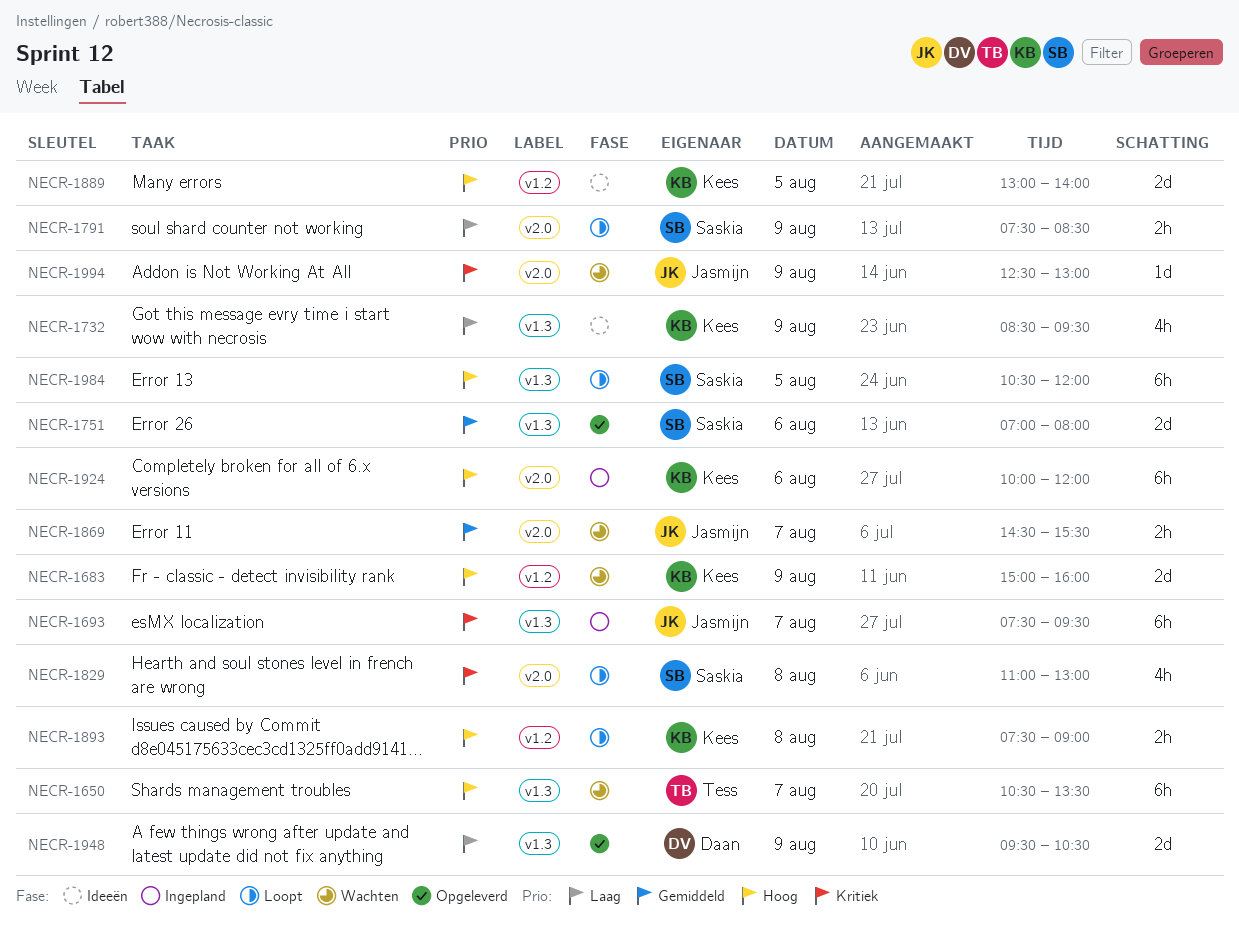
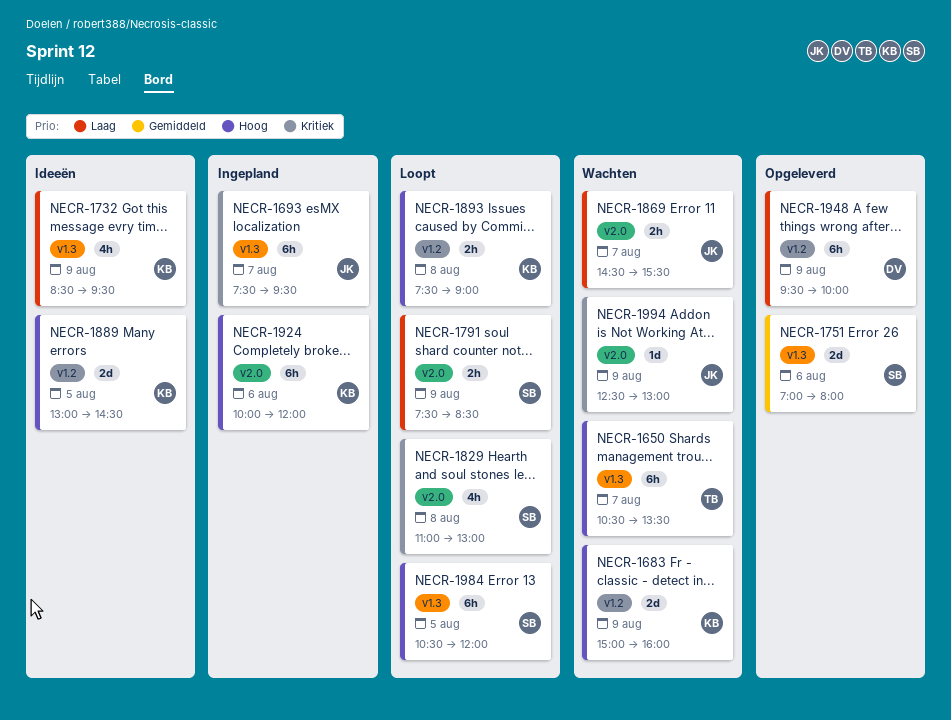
NECR-1869, priority: Gemiddeld -> Laag
NECR-1889, ends: 14:00 -> 14:30
NECR-1948, label: v1.3 -> v1.2
NECR-1948, estimate: 2d -> 6h
NECR-1948, ends: 10:30 -> 10:00

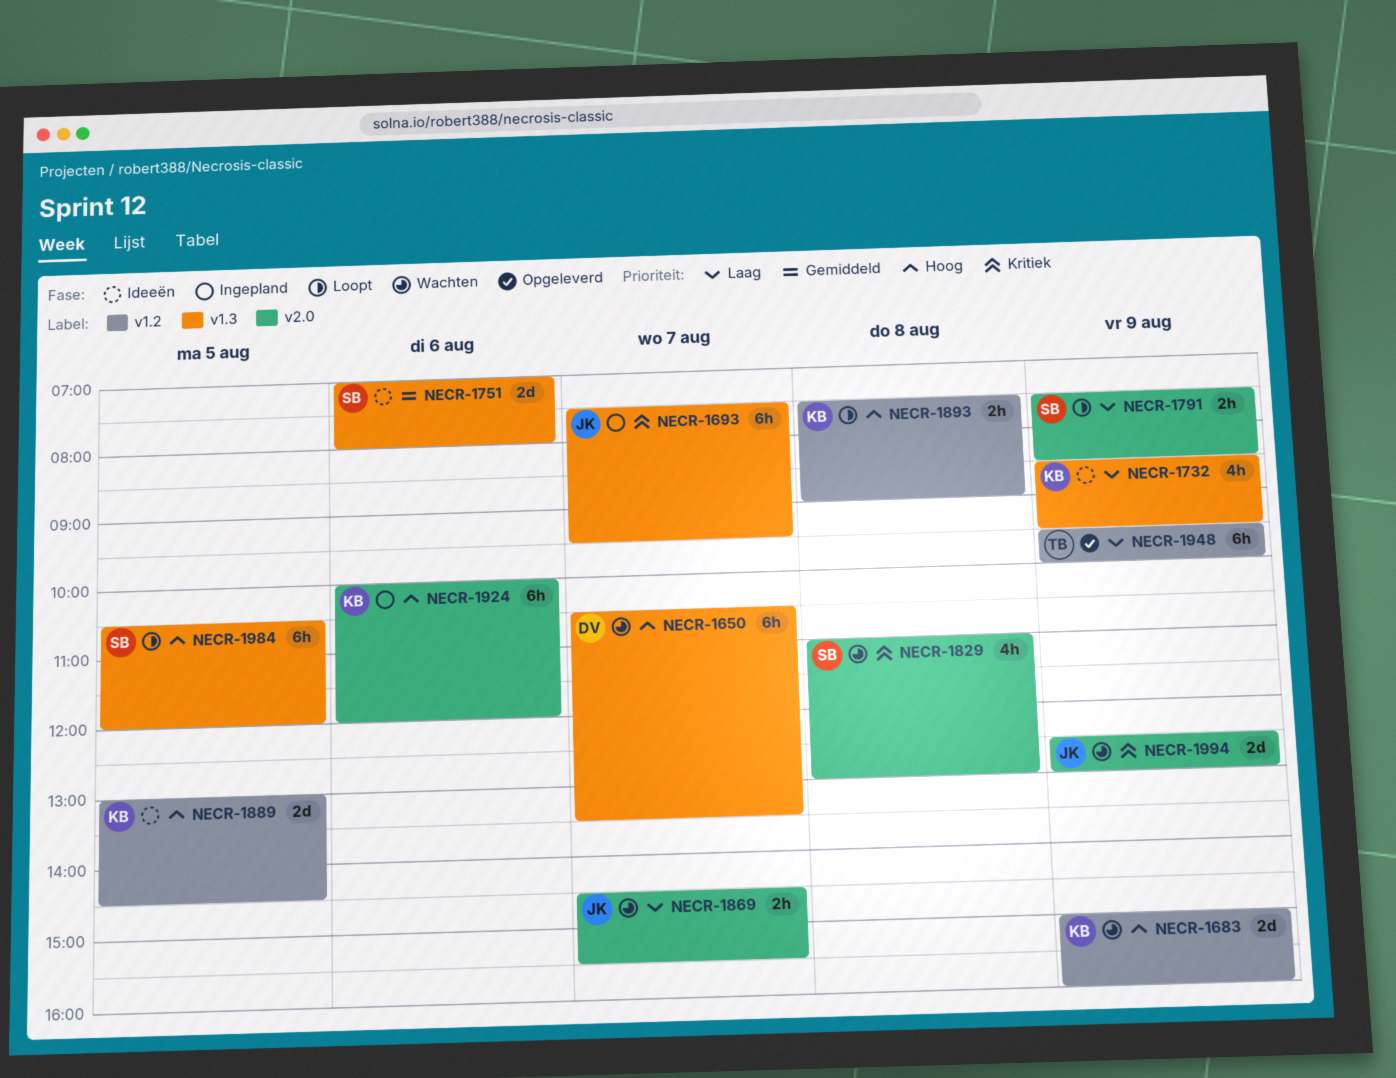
NECR-1650, owner: TB -> DV
NECR-1751, status: Opgeleverd -> Ideeën
NECR-1829, status: Loopt -> Wachten
NECR-1948, owner: DV -> TB
NECR-1994, estimate: 1d -> 2d

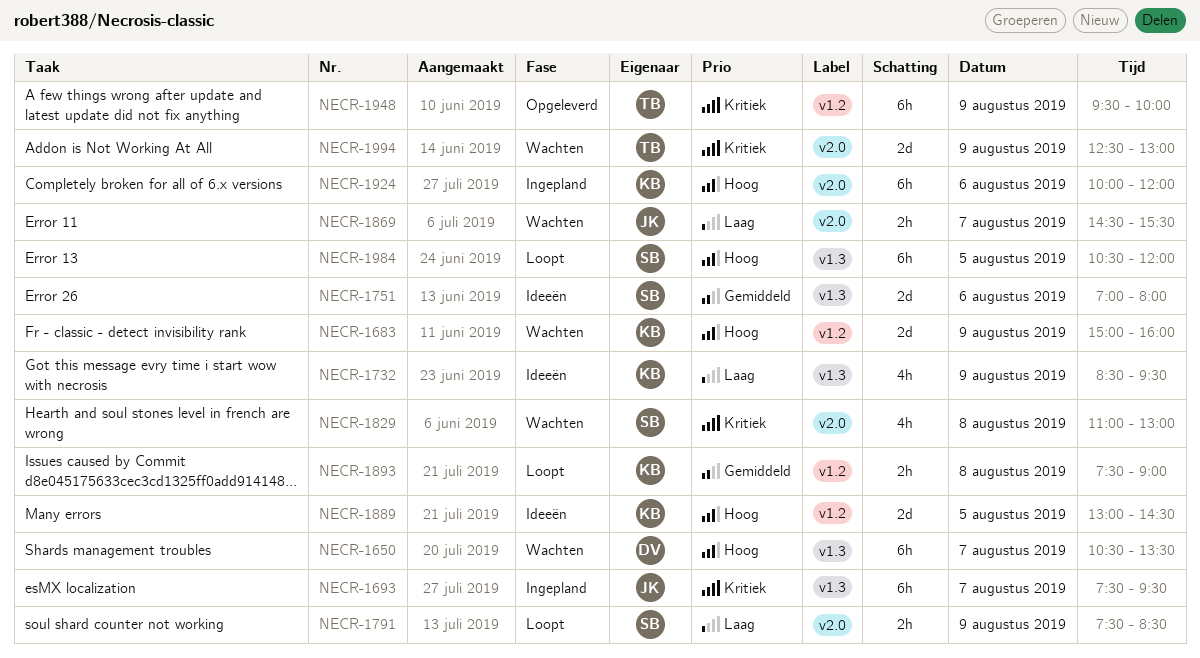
NECR-1893, priority: Hoog -> Gemiddeld
NECR-1948, priority: Laag -> Kritiek
NECR-1994, owner: JK -> TB

